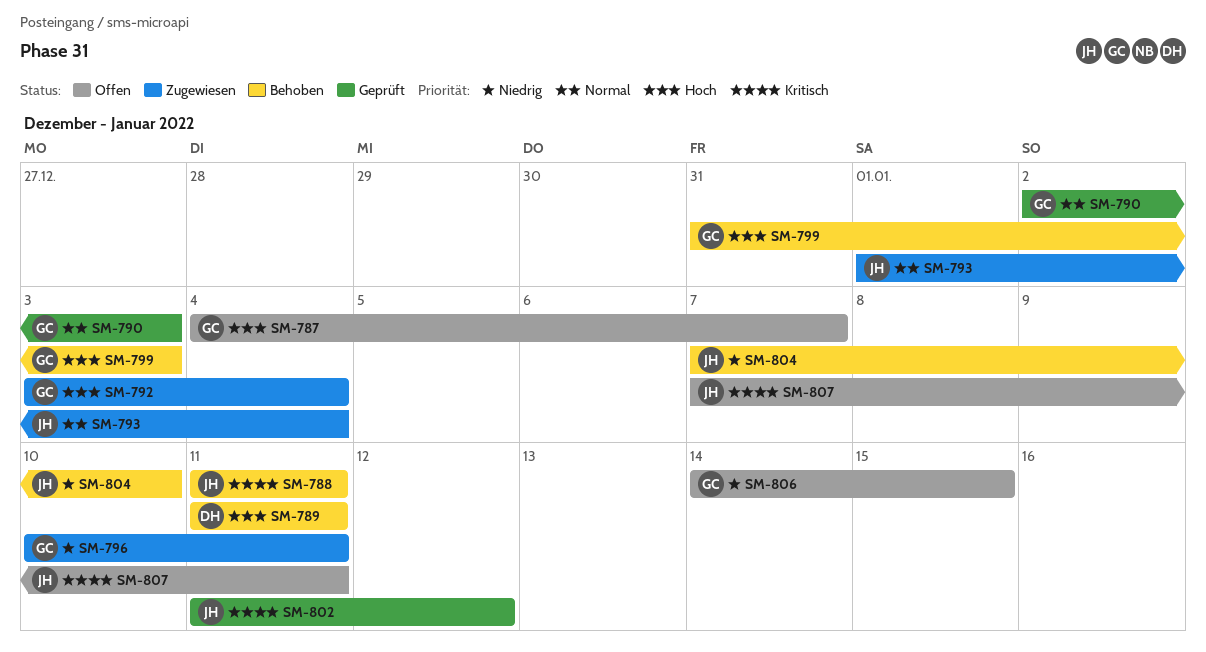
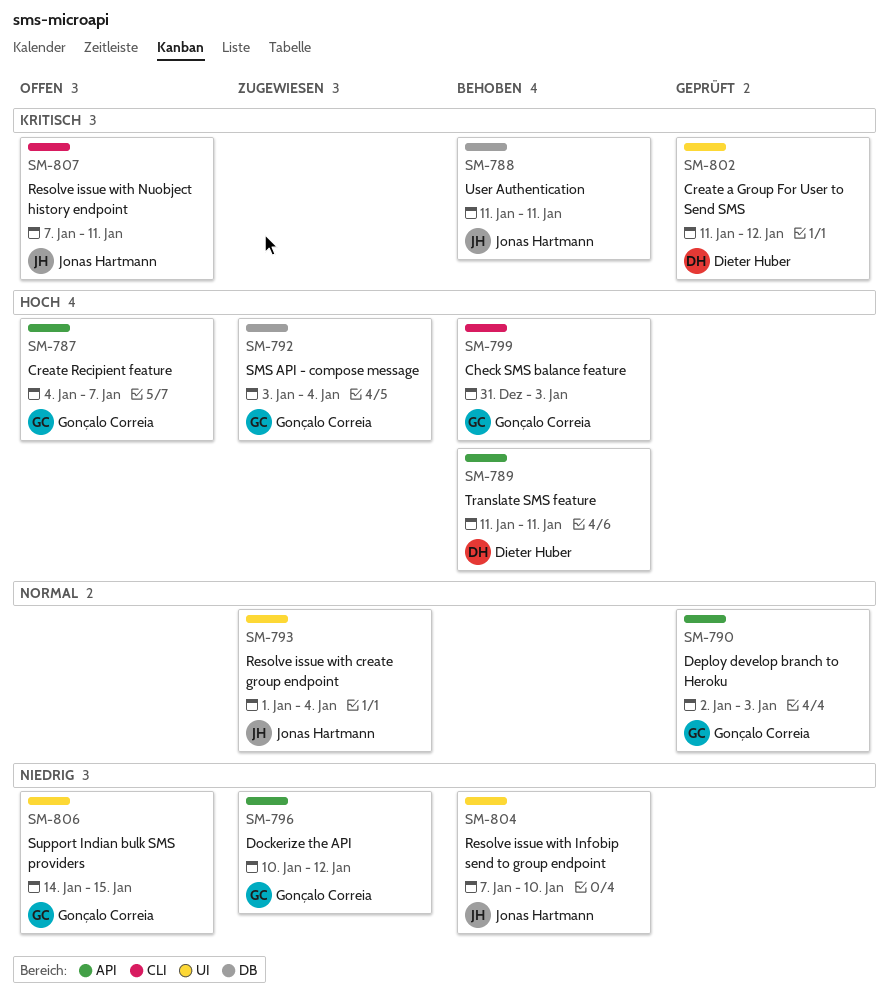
SM-796, due: Jan 11 -> Jan 12
SM-802, owner: Jonas Hartmann -> Dieter Huber

